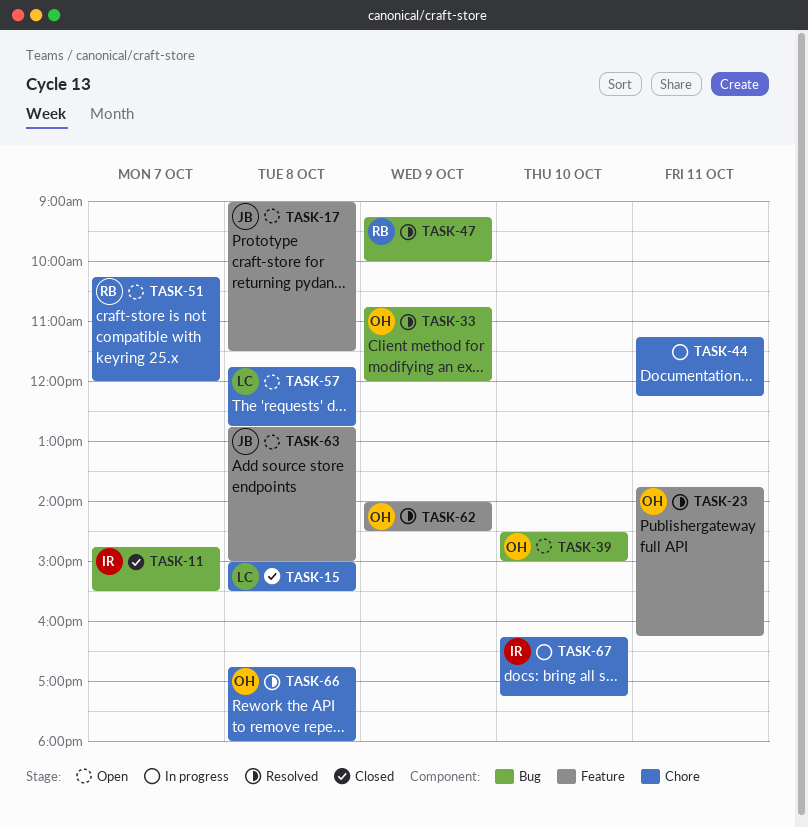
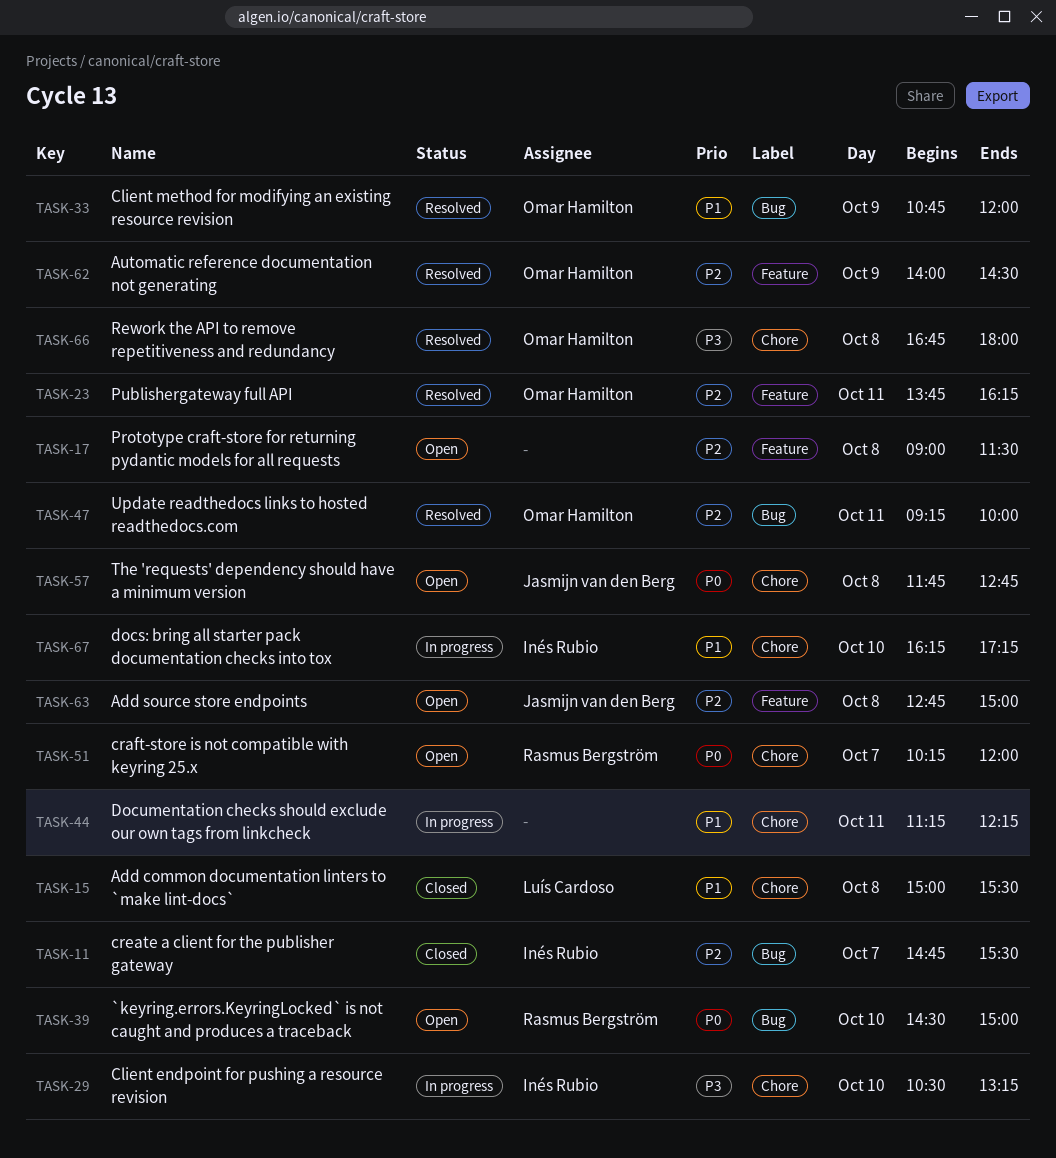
TASK-17, owner: Jasmijn van den Berg -> none
TASK-29: none -> present
TASK-39, owner: Omar Hamilton -> Rasmus Bergström
TASK-47, owner: Rasmus Bergström -> Omar Hamilton
TASK-47, day: Oct 9 -> Oct 11
TASK-57, owner: Luís Cardoso -> Jasmijn van den Berg

